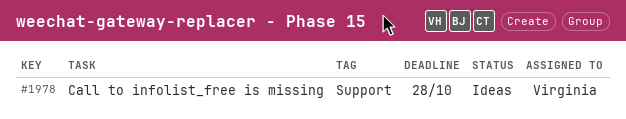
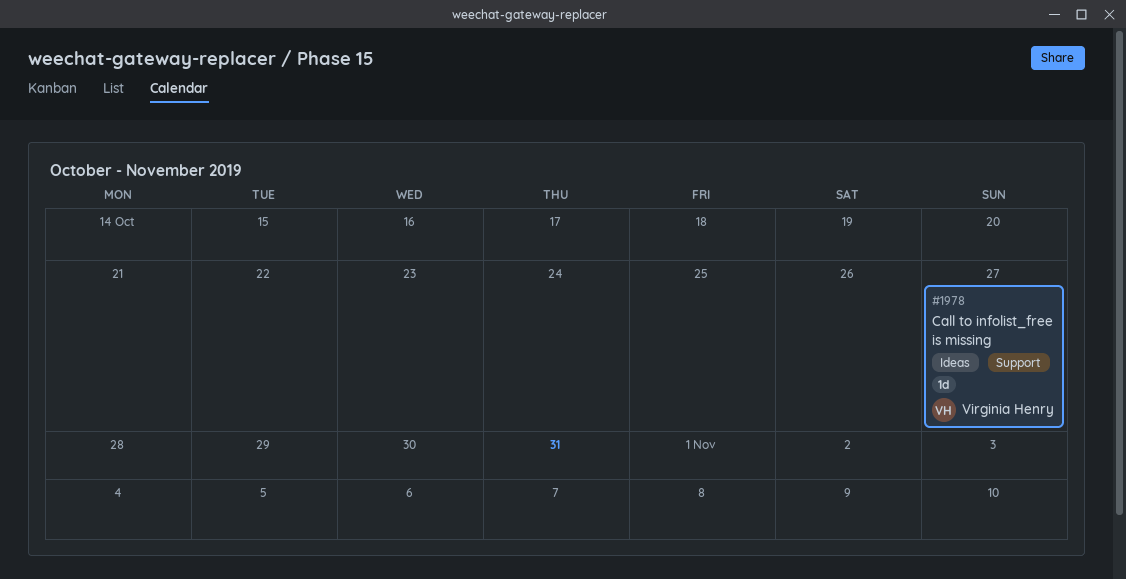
#1978, due: Oct 28 -> Oct 27

